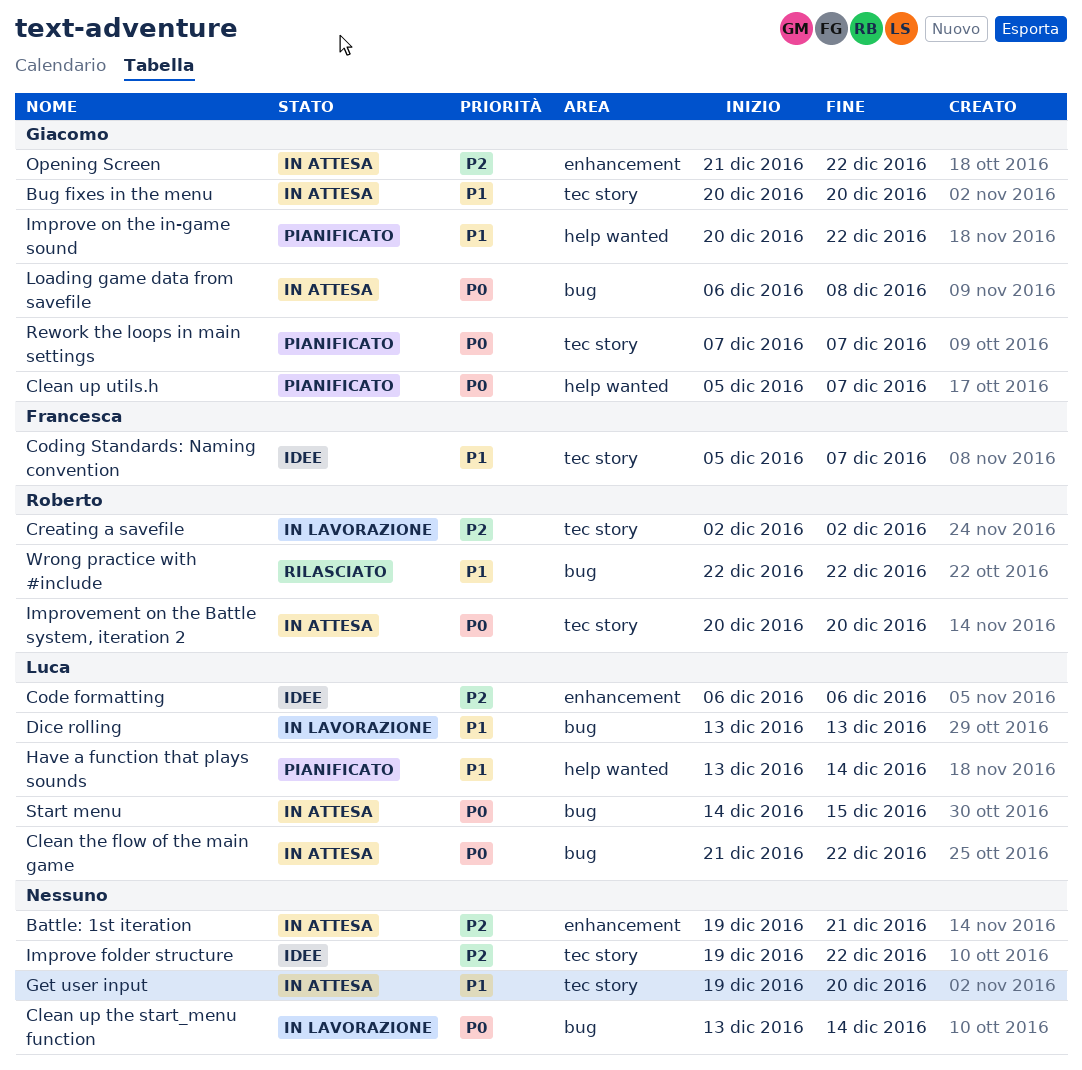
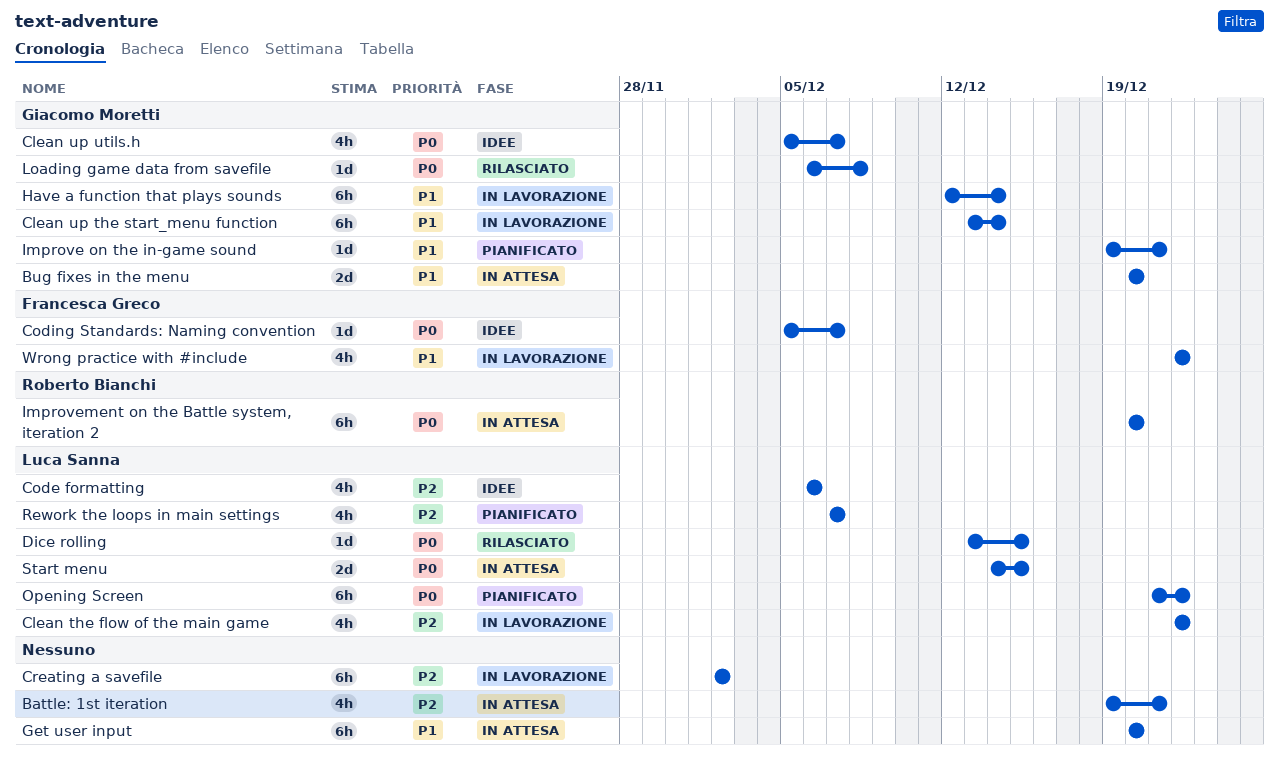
Clean the flow of the main game, status: In attesa -> In lavorazione
Clean the flow of the main game, priority: P0 -> P2
Clean the flow of the main game, start: Dec 21 -> Dec 22
Clean up the start_menu function, owner: none -> Giacomo Moretti
Clean up the start_menu function, priority: P0 -> P1
Clean up utils.h, status: Pianificato -> Idee
Coding Standards: Naming convention, priority: P1 -> P0
Creating a savefile, owner: Roberto Bianchi -> none
Dice rolling, status: In lavorazione -> Rilasciato
Dice rolling, priority: P1 -> P0
Dice rolling, due: Dec 13 -> Dec 15
Get user input, start: Dec 19 -> Dec 20
Have a function that plays sounds, status: Pianificato -> In lavorazione
Have a function that plays sounds, owner: Luca Sanna -> Giacomo Moretti
Have a function that plays sounds, start: Dec 13 -> Dec 12
Improve folder structure: present -> none
Improve on the in-game sound, start: Dec 20 -> Dec 19
Improve on the in-game sound, due: Dec 22 -> Dec 21
Loading game data from savefile, status: In attesa -> Rilasciato
Opening Screen, status: In attesa -> Pianificato
Opening Screen, owner: Giacomo Moretti -> Luca Sanna
Opening Screen, priority: P2 -> P0
Rework the loops in main settings, owner: Giacomo Moretti -> Luca Sanna
Rework the loops in main settings, priority: P0 -> P2
Wrong practice with #include, status: Rilasciato -> In lavorazione
Wrong practice with #include, owner: Roberto Bianchi -> Francesca Greco

